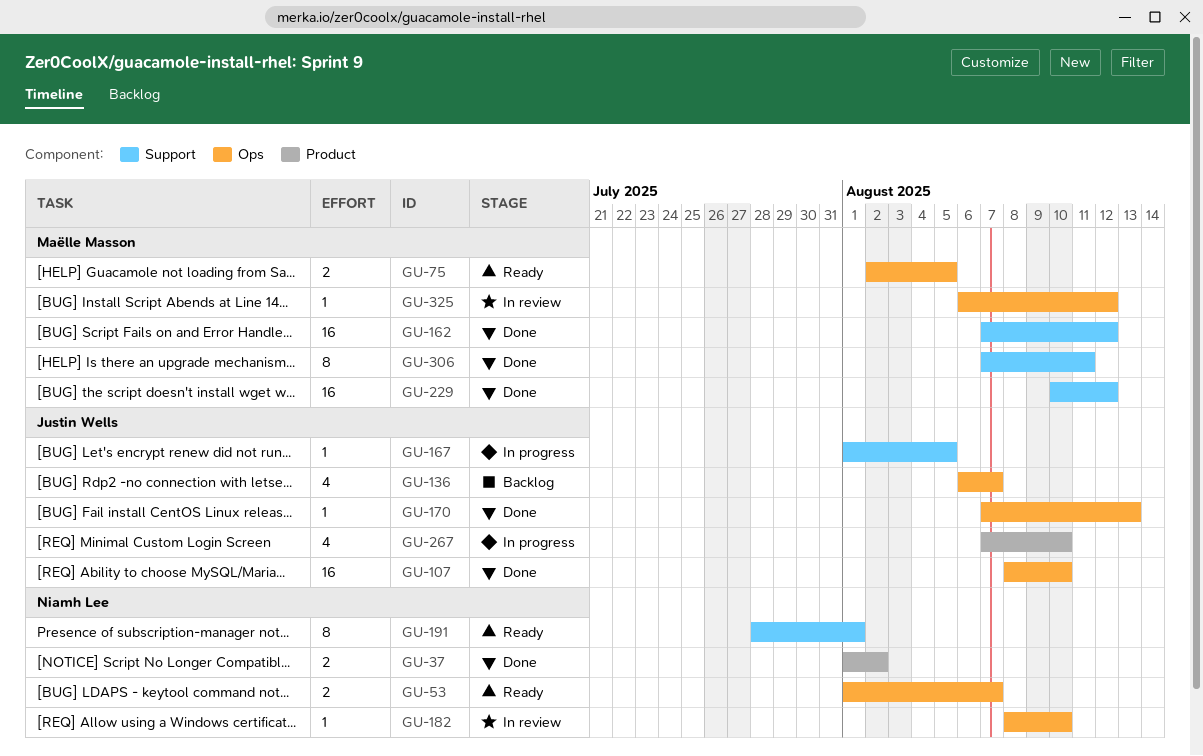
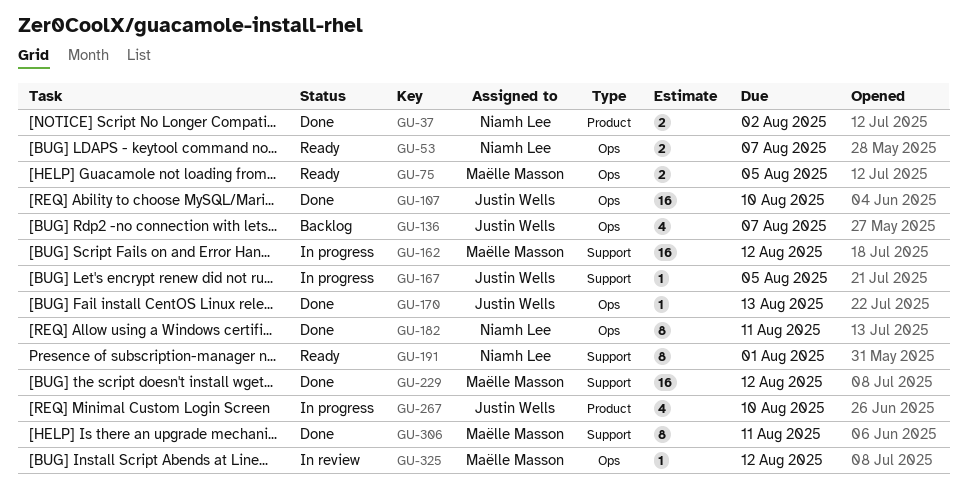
GU-162, status: Done -> In progress
GU-182, status: In review -> Done
GU-182, estimate: 1 -> 8
GU-182, due: Aug 10 -> Aug 11

